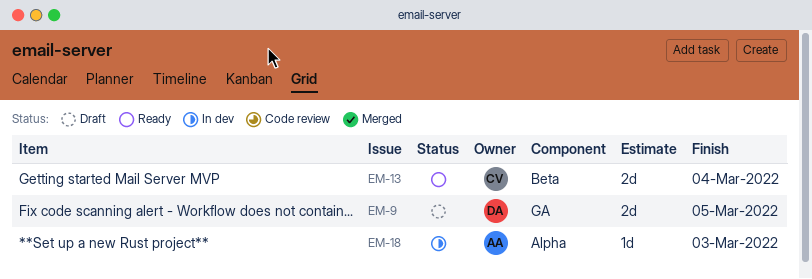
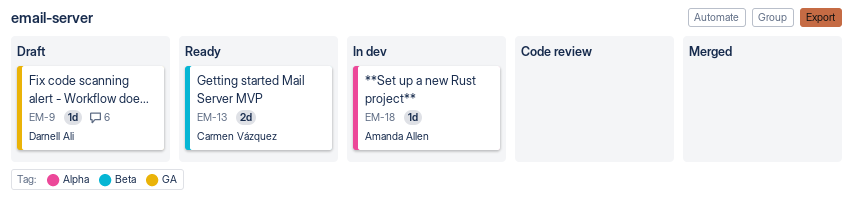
EM-9, estimate: 2d -> 1d

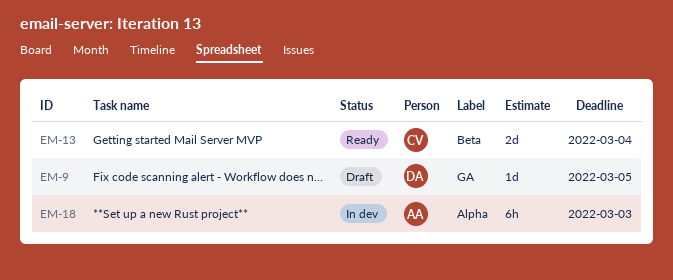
EM-18, estimate: 1d -> 6h

